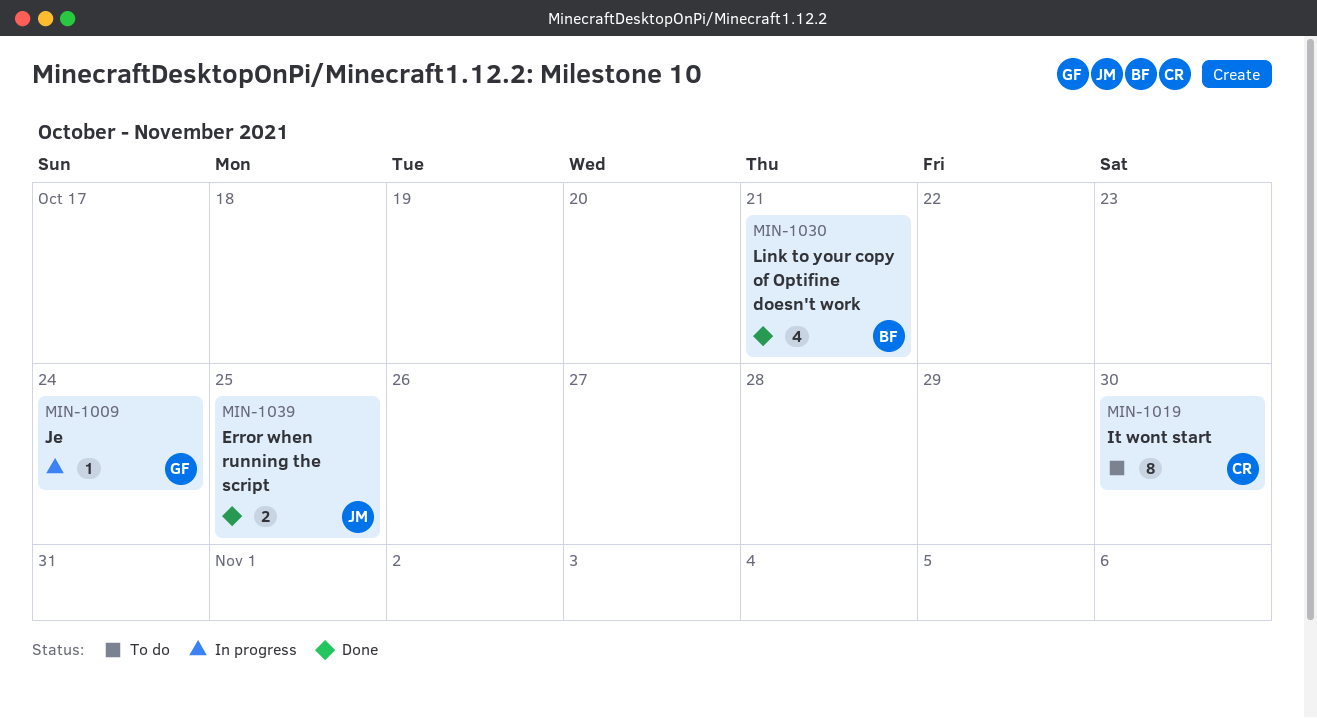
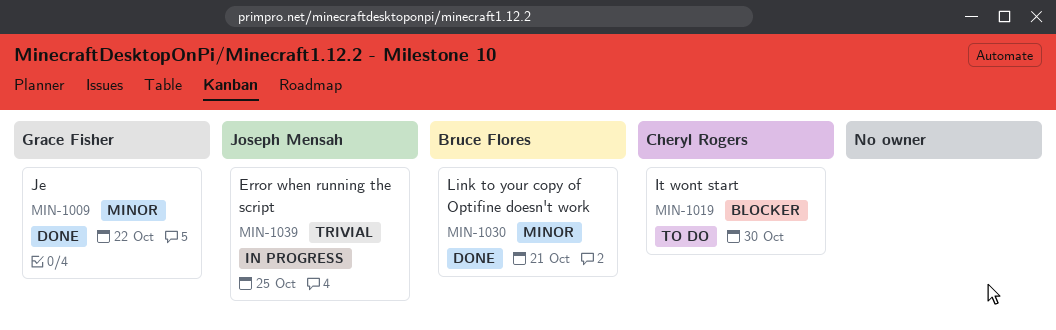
MIN-1009, status: In progress -> Done
MIN-1009, due: Oct 24 -> Oct 22
MIN-1039, status: Done -> In progress

